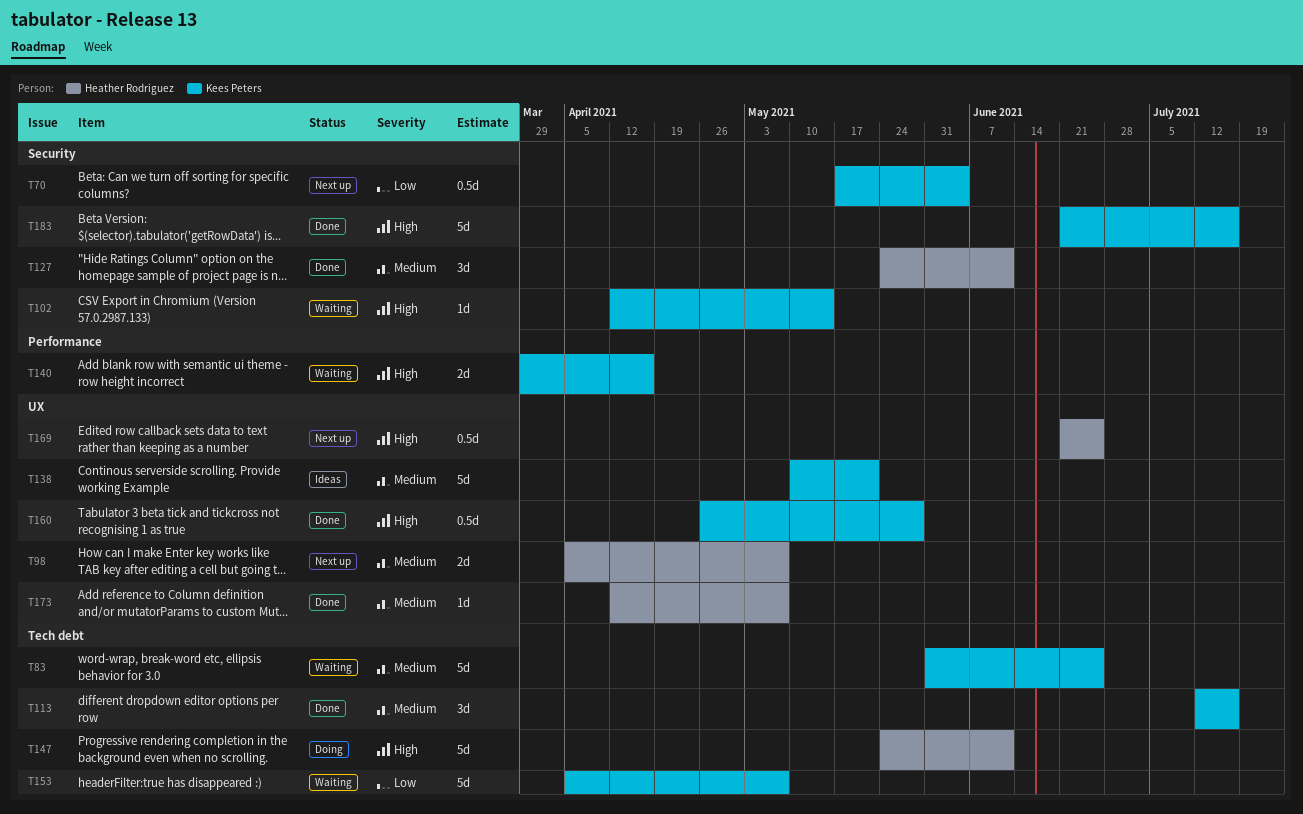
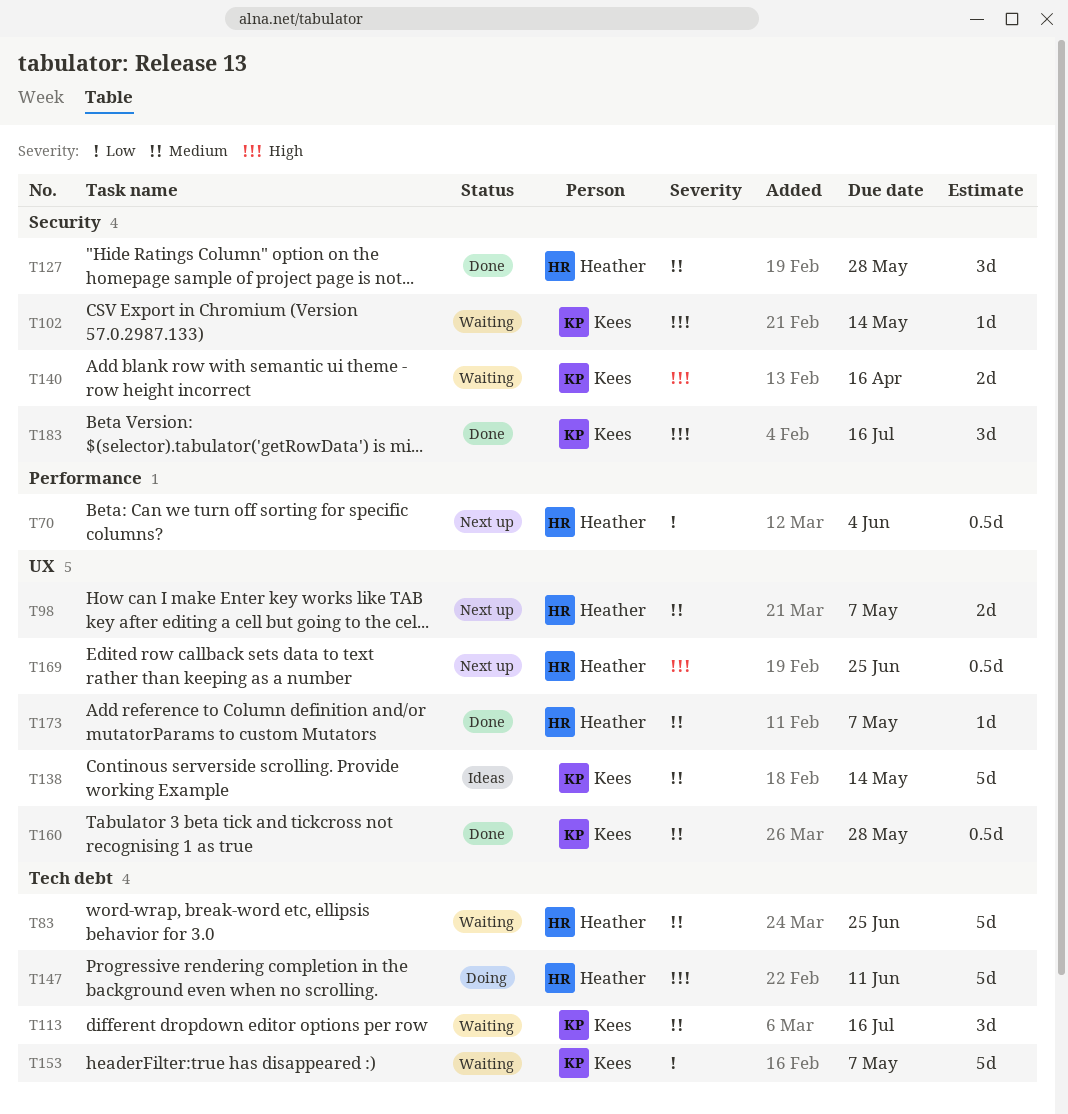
T70, owner: Kees Peters -> Heather Rodriguez
T70, label: Security -> Performance
T83, owner: Kees Peters -> Heather Rodriguez
T113, status: Done -> Waiting
T127, due: Jun 11 -> May 28
T138, due: May 21 -> May 14
T140, label: Performance -> Security
T160, priority: High -> Medium
T183, estimate: 5d -> 3d

